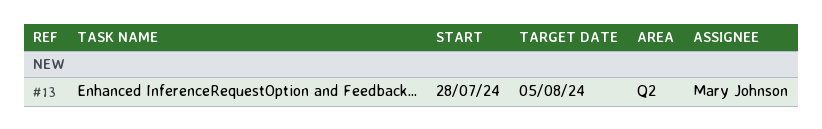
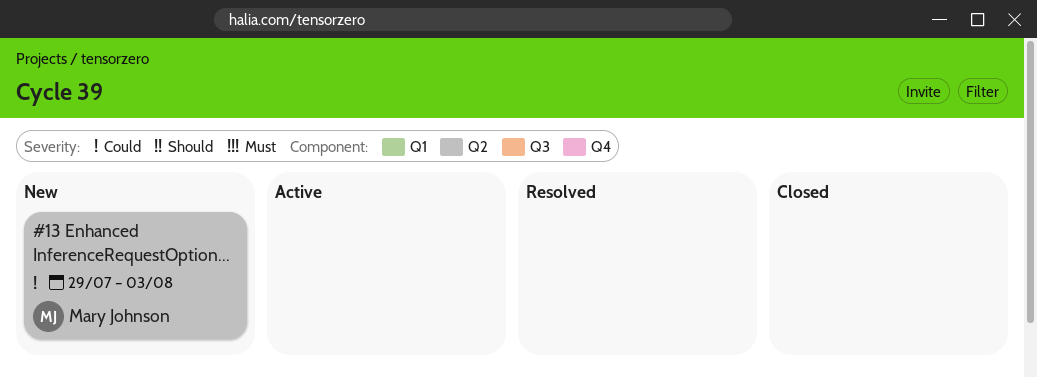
#13, start: Jul 28 -> Jul 29
#13, due: Aug 5 -> Aug 3

